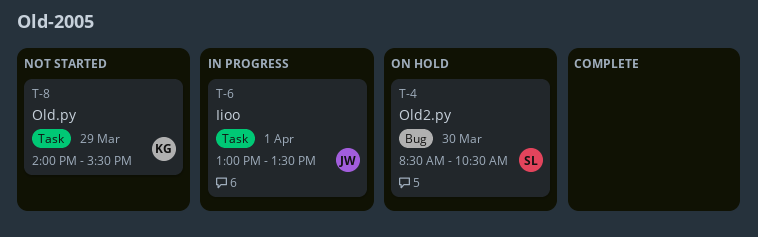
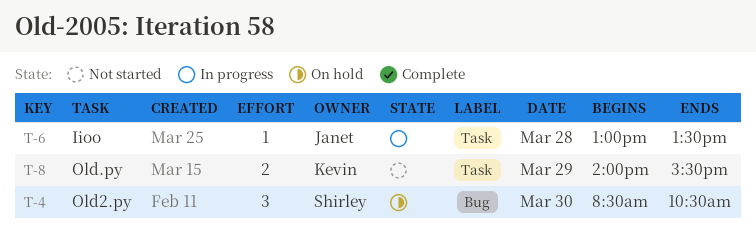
T-6, day: Apr 1 -> Mar 28

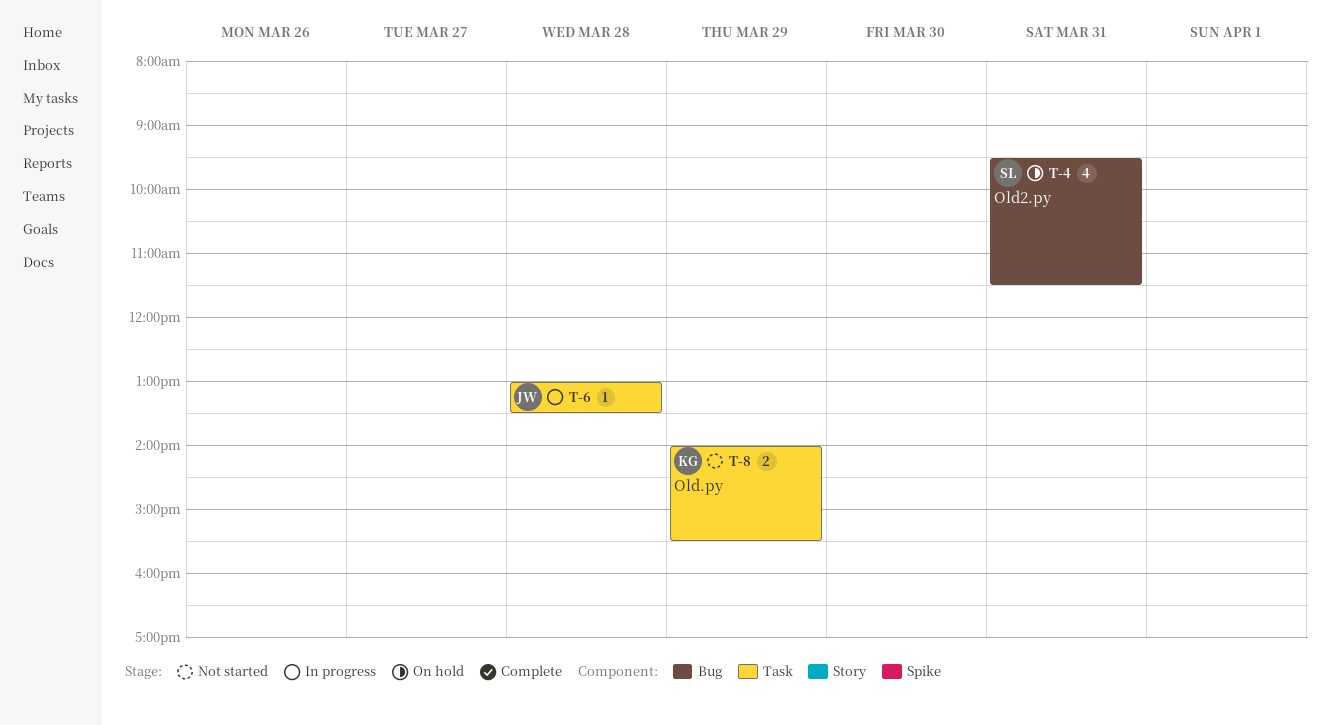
T-4, estimate: 3 -> 4
T-4, day: Mar 30 -> Mar 31
T-4, begins: 08:30 -> 09:30
T-4, ends: 10:30 -> 11:30

